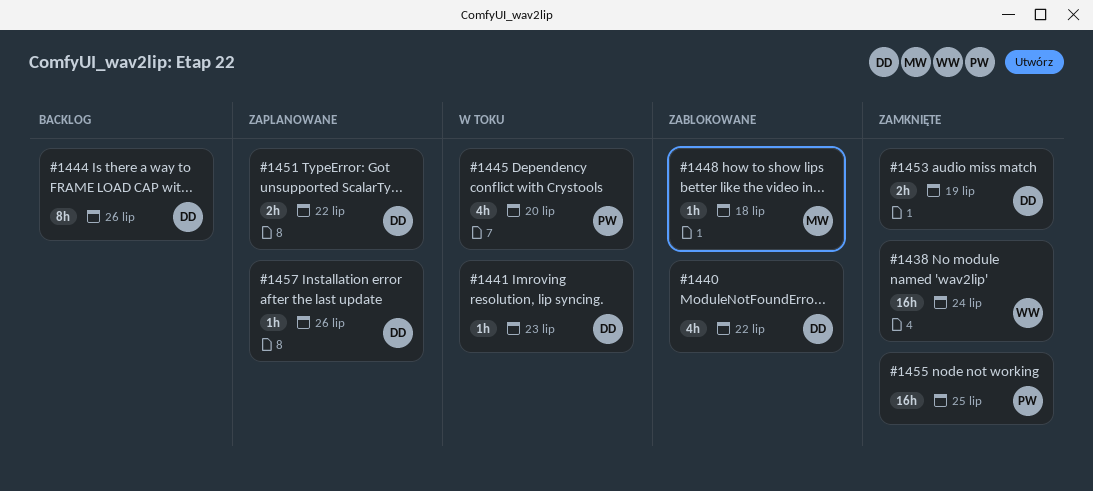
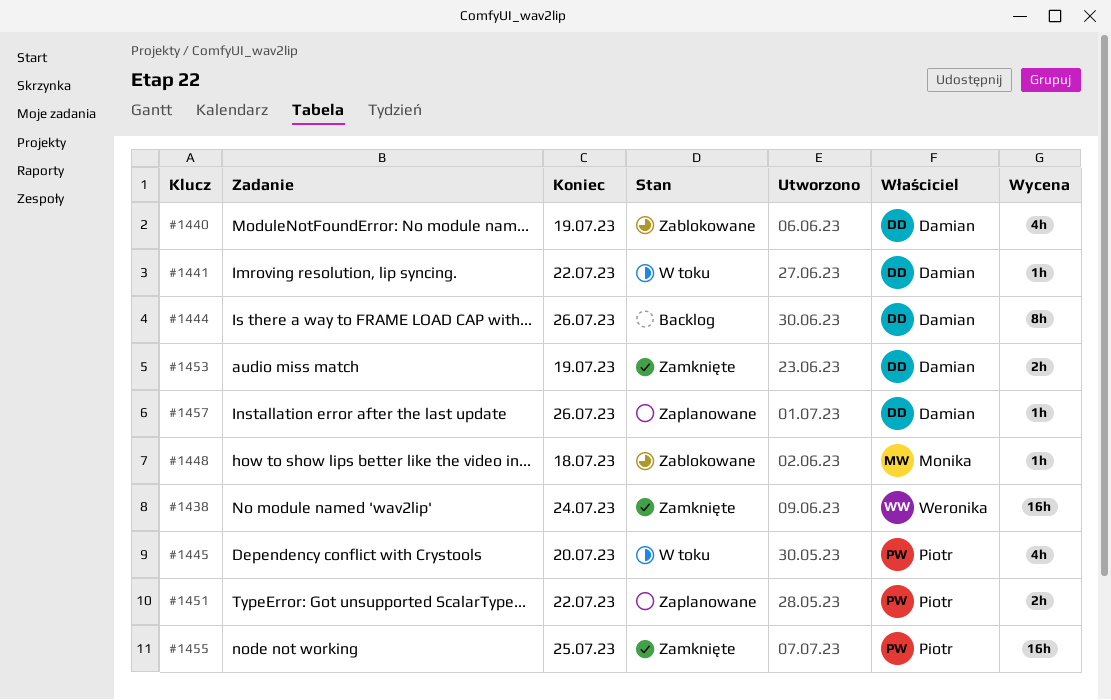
#1440, due: Jul 22 -> Jul 19
#1441, due: Jul 23 -> Jul 22
#1451, owner: Damian -> Piotr

